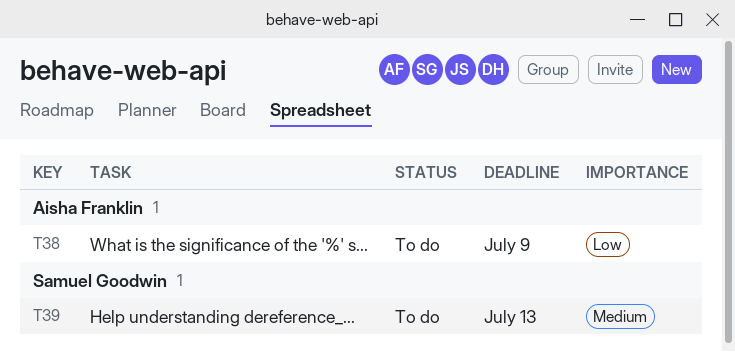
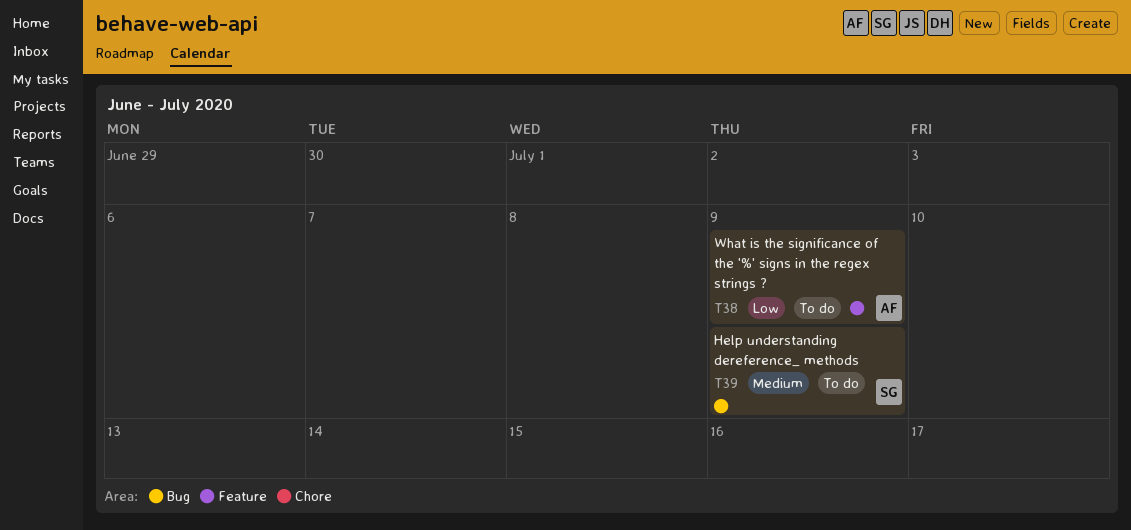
T39, due: Jul 13 -> Jul 9

